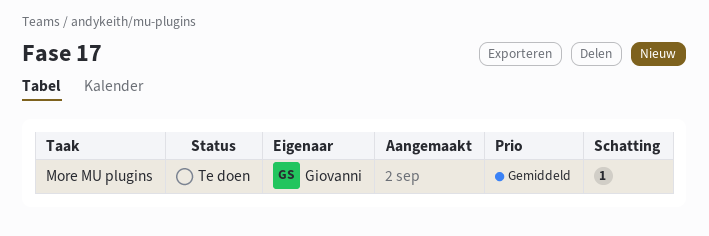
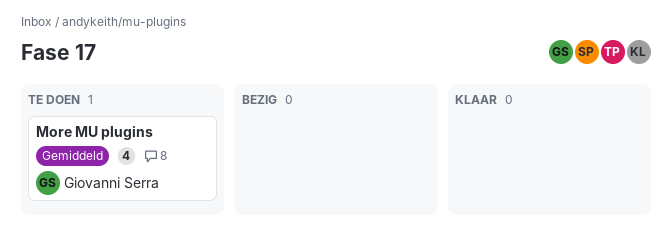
More MU plugins, estimate: 1 -> 4

